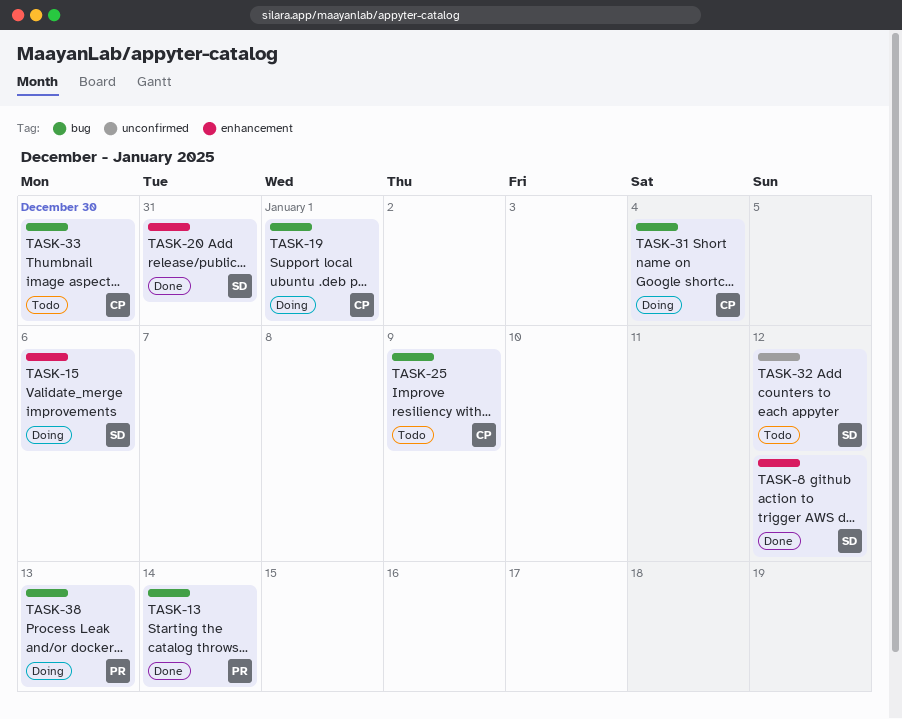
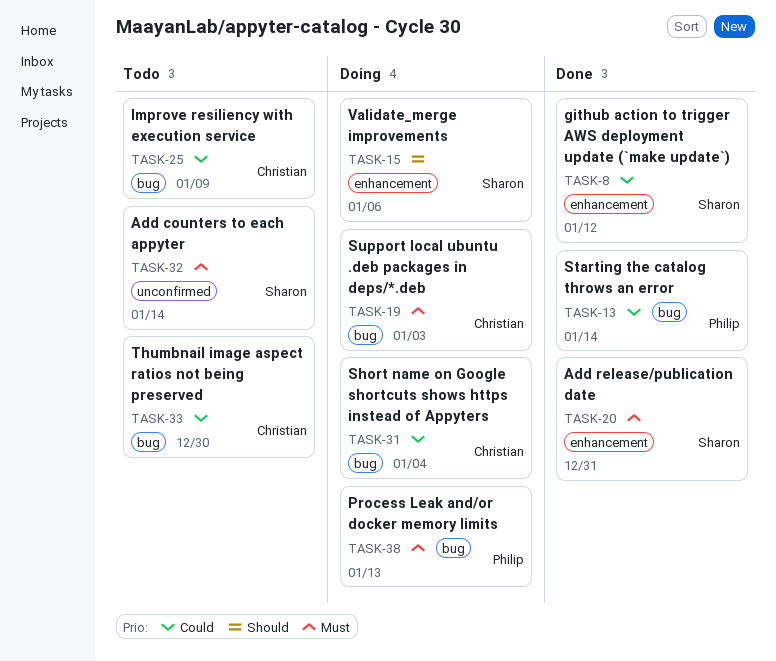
TASK-19, due: Jan 1 -> Jan 3
TASK-32, due: Jan 12 -> Jan 14

